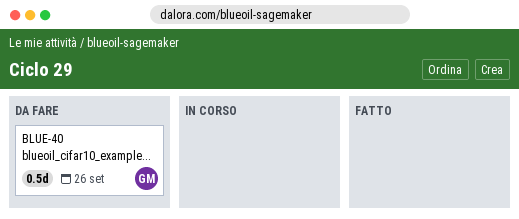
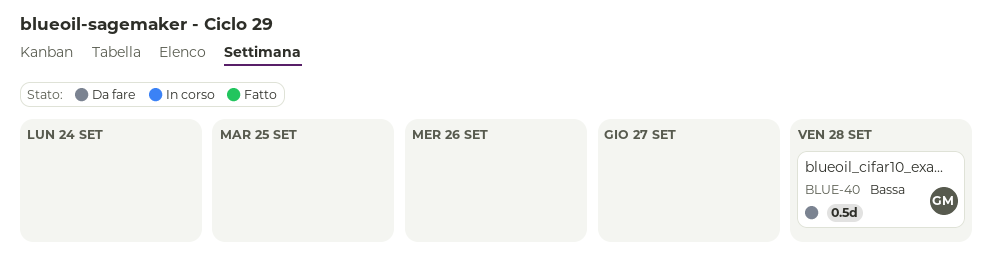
BLUE-40, due: Sep 26 -> Sep 28

